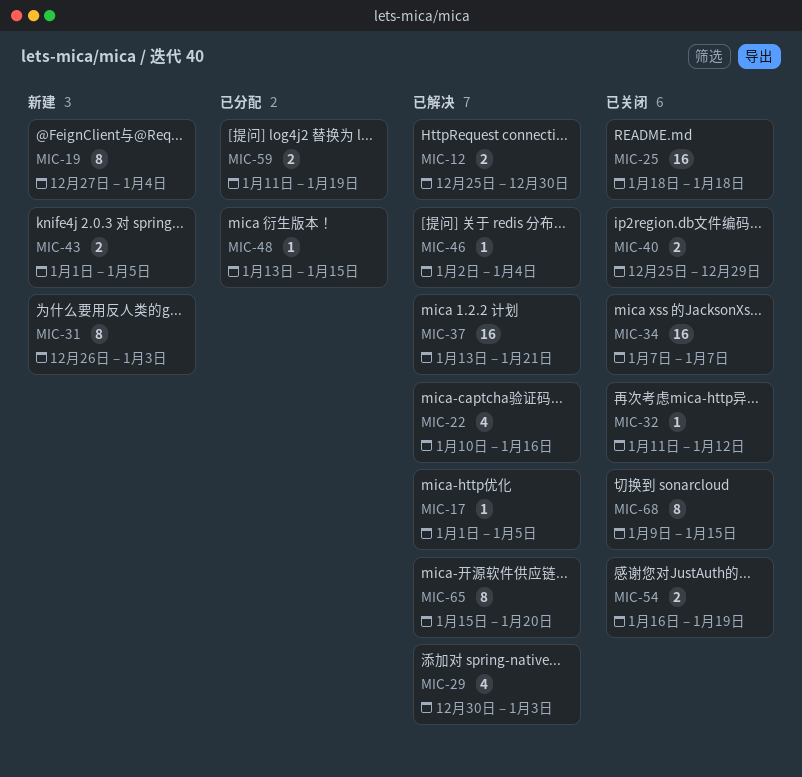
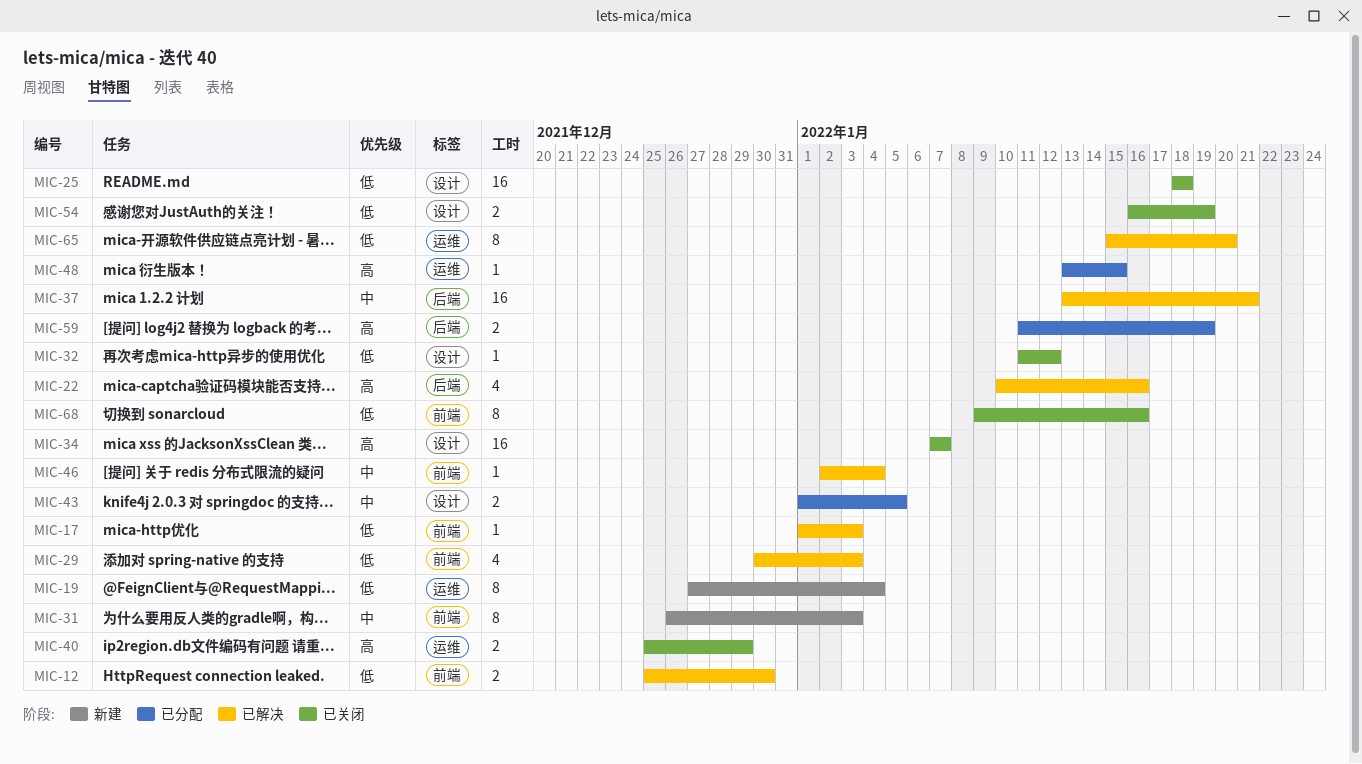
MIC-17, due: Jan 5 -> Jan 3
MIC-43, status: 新建 -> 已分配
MIC-68, due: Jan 15 -> Jan 16

